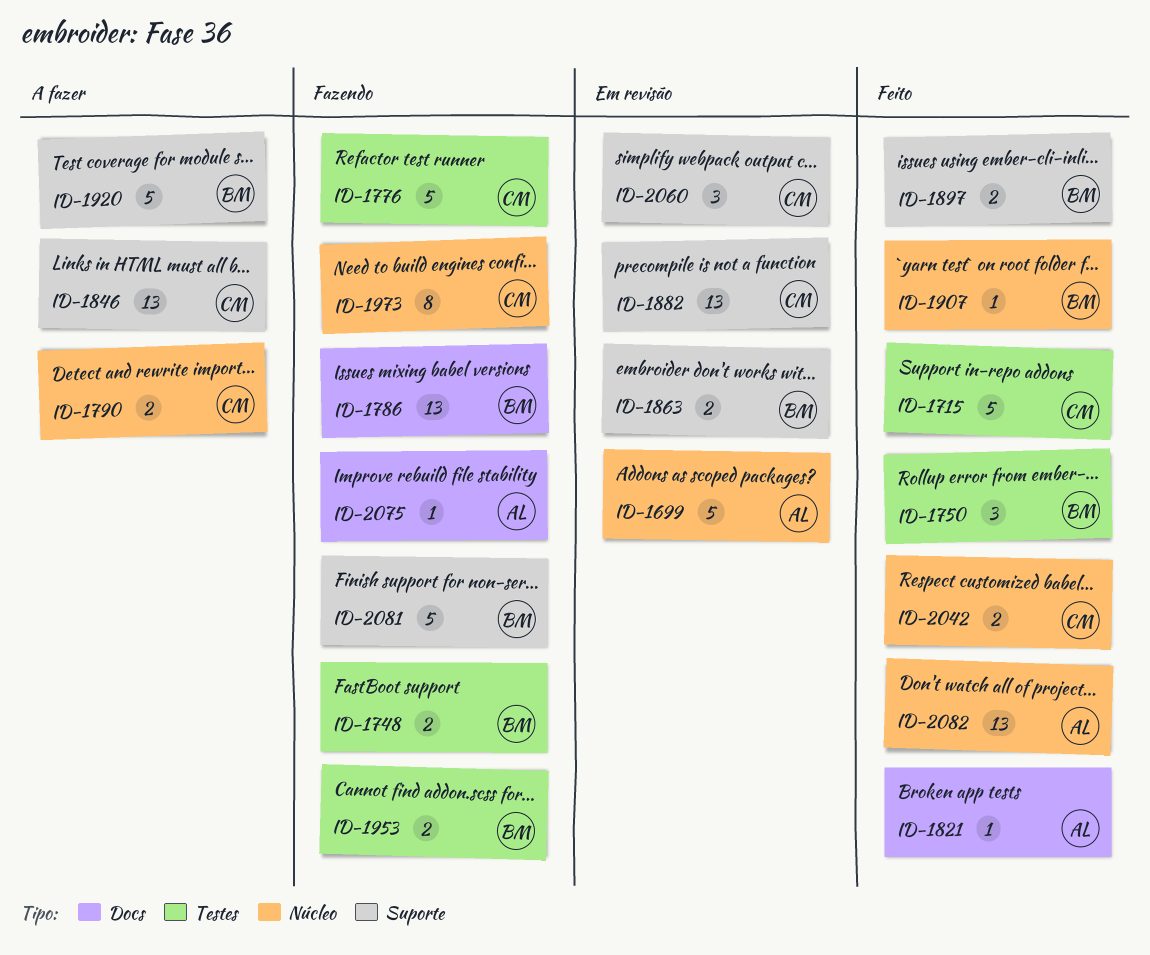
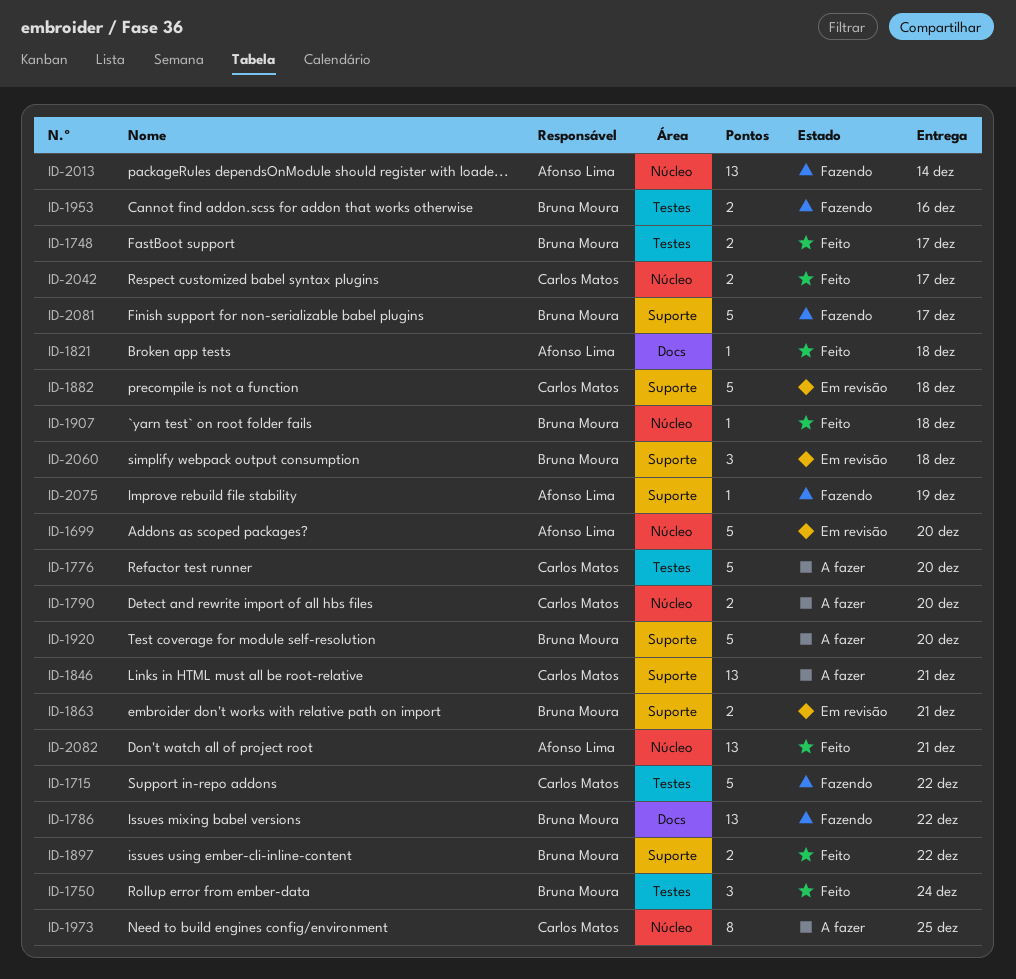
ID-1715, status: Feito -> Fazendo
ID-1748, status: Fazendo -> Feito
ID-1776, status: Fazendo -> A fazer
ID-1882, estimate: 13 -> 5
ID-1973, status: Fazendo -> A fazer
ID-2013: none -> present
ID-2060, owner: Carlos Matos -> Bruna Moura
ID-2075, label: Docs -> Suporte

